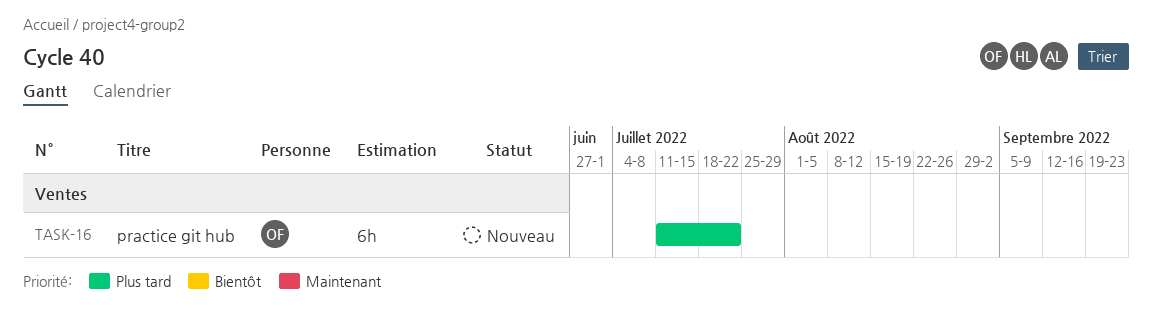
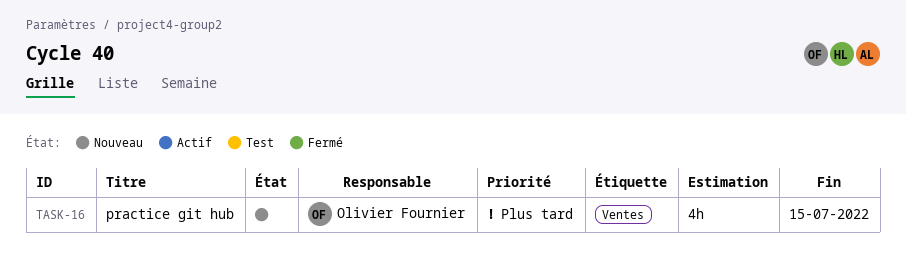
TASK-16, estimate: 6h -> 4h
TASK-16, due: Jul 22 -> Jul 15

